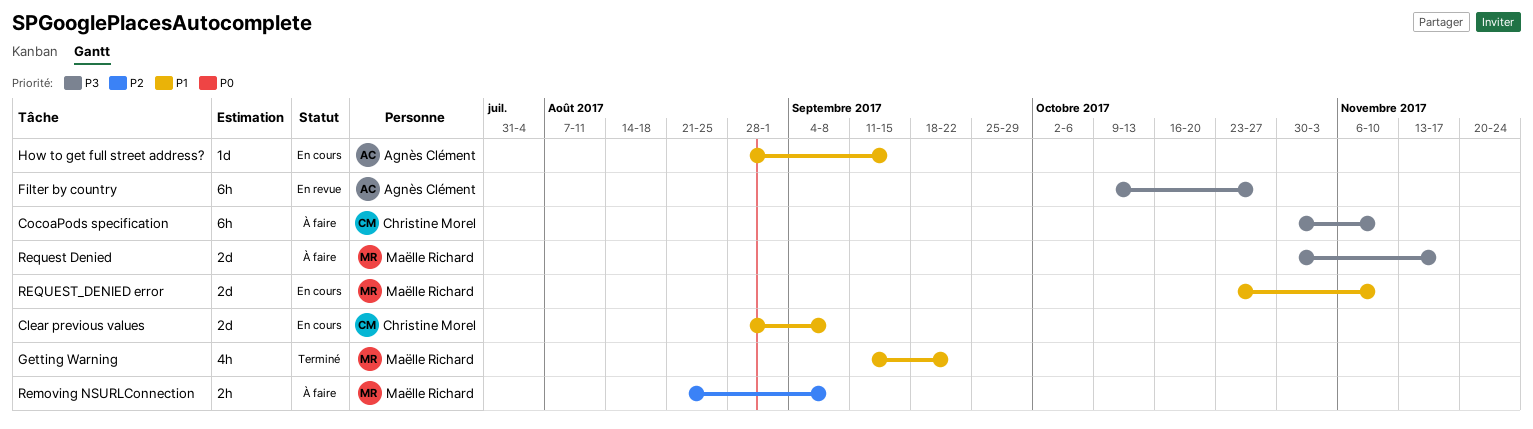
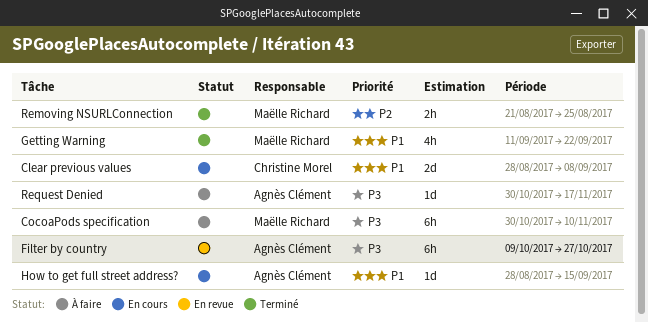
CocoaPods specification, owner: Christine Morel -> Maëlle Richard
Removing NSURLConnection, status: À faire -> Terminé
Removing NSURLConnection, due: Sep 8 -> Aug 25
Request Denied, owner: Maëlle Richard -> Agnès Clément
Request Denied, estimate: 2d -> 1d
REQUEST_DENIED error: present -> none

